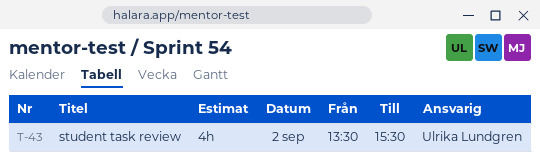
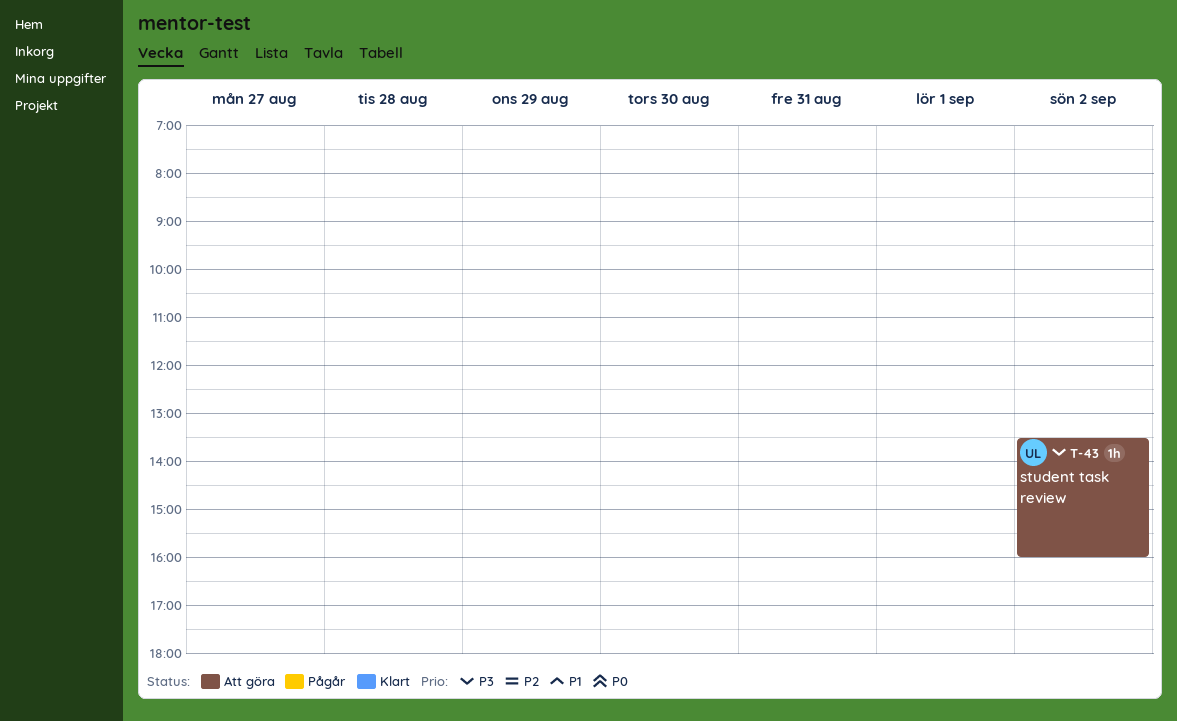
T-43, estimate: 4h -> 1h
T-43, ends: 15:30 -> 16:00

